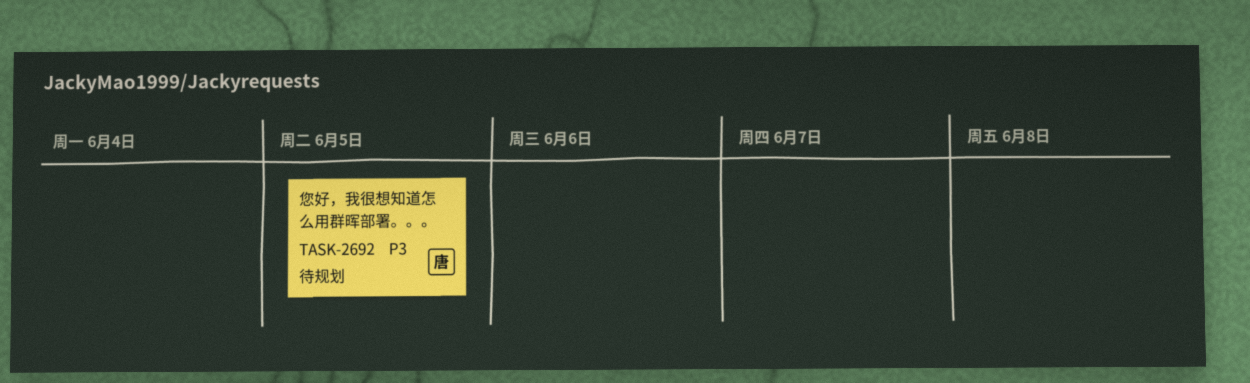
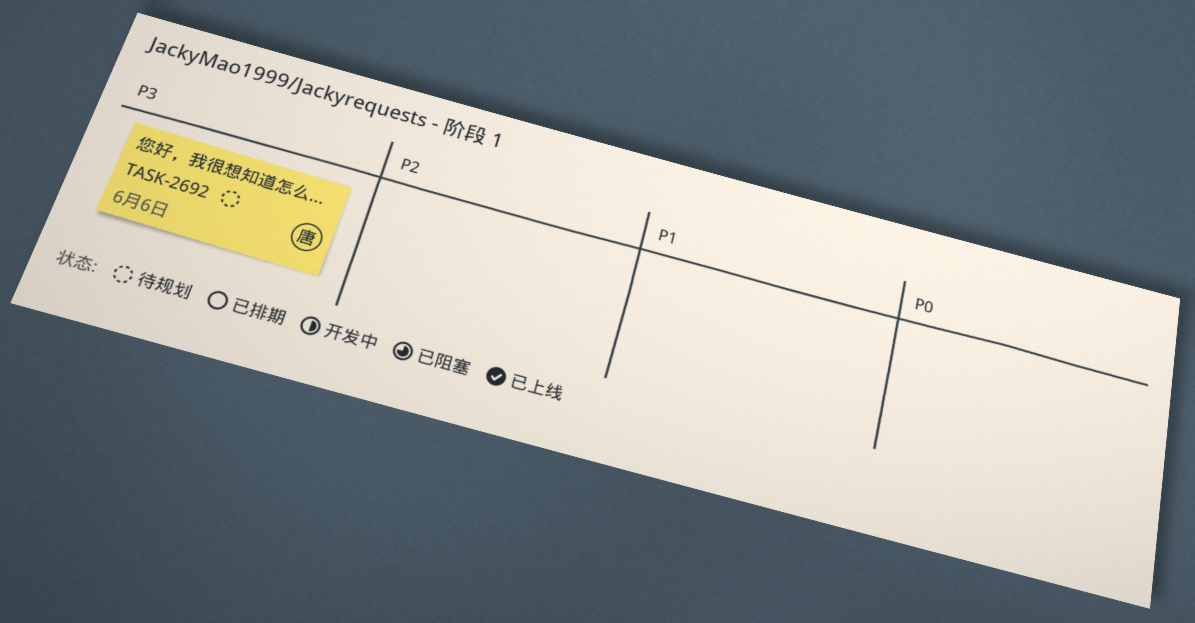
TASK-2692, due: Jun 5 -> Jun 6

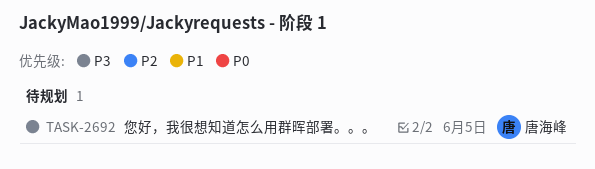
TASK-2692, due: Jun 6 -> Jun 5

